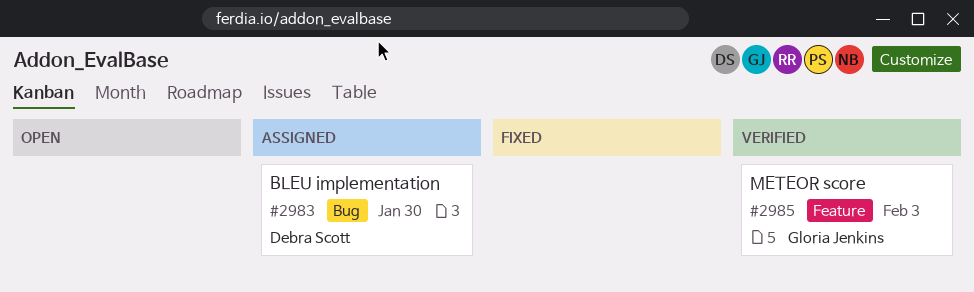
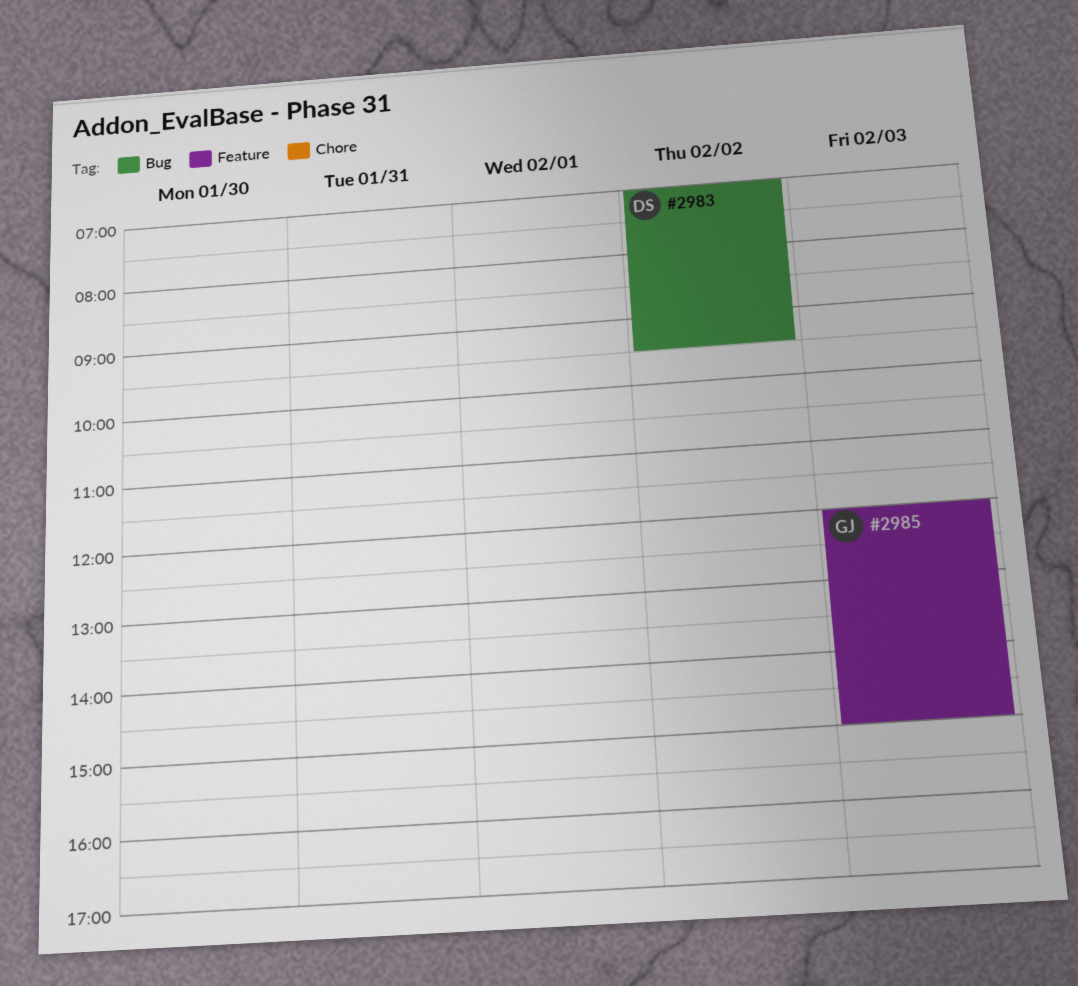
#2983, day: Jan 30 -> Feb 2

